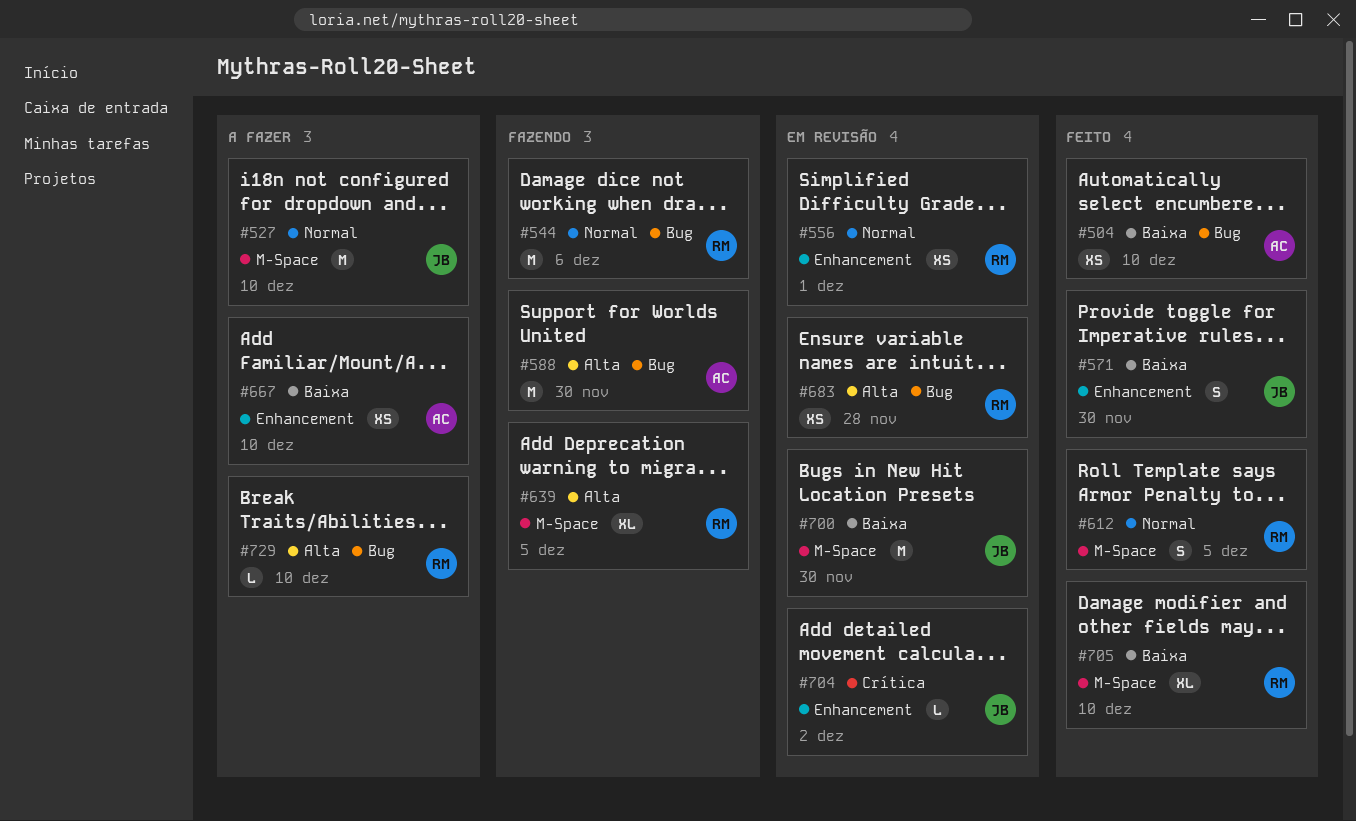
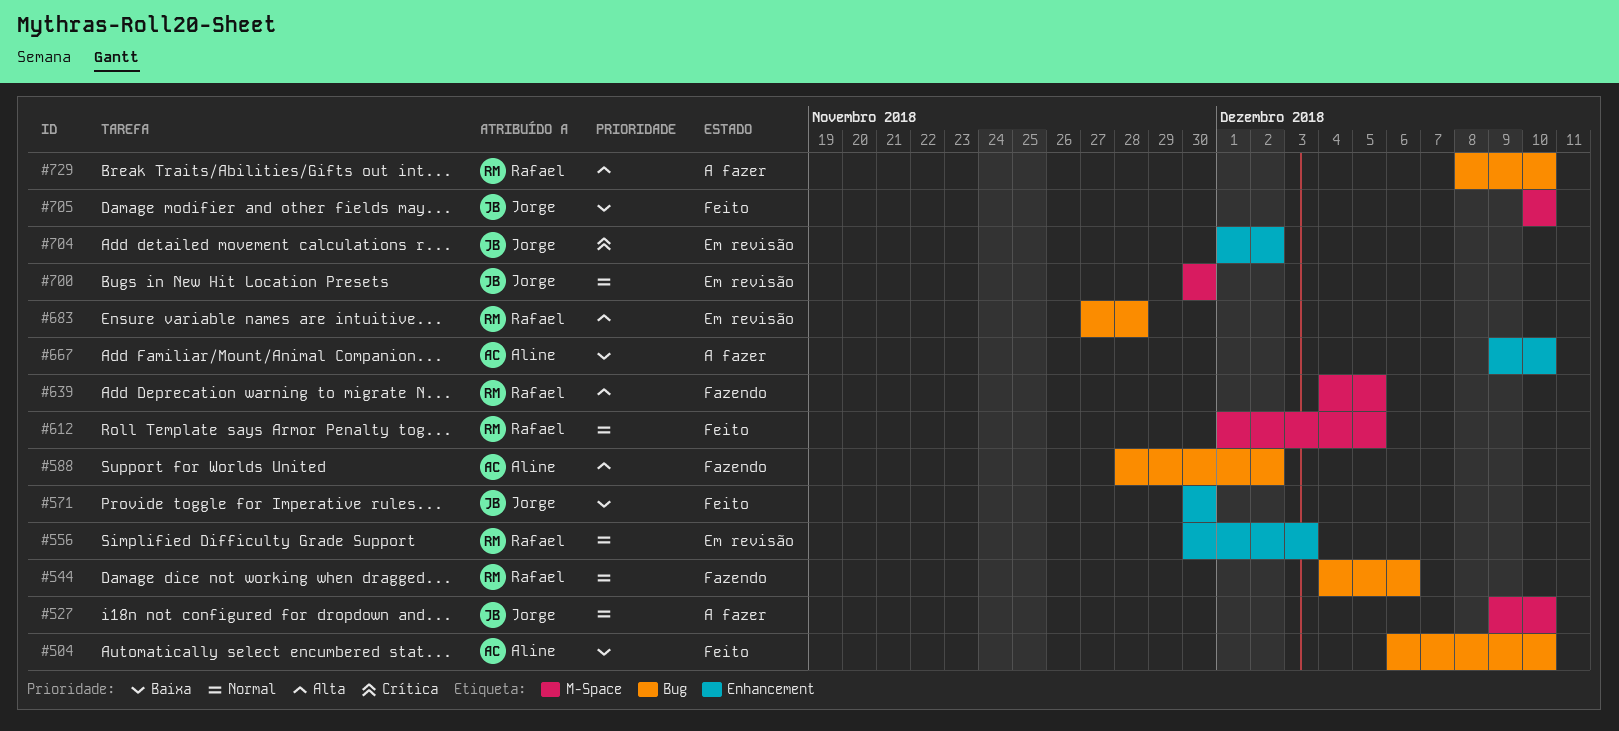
#556, due: Dec 1 -> Dec 3
#588, due: Nov 30 -> Dec 2
#700, priority: Baixa -> Normal
#705, owner: Rafael -> Jorge

